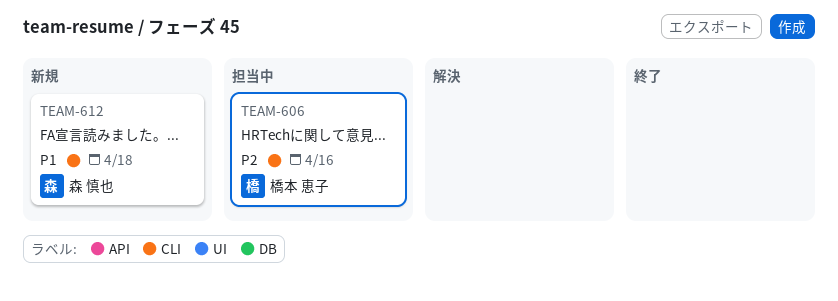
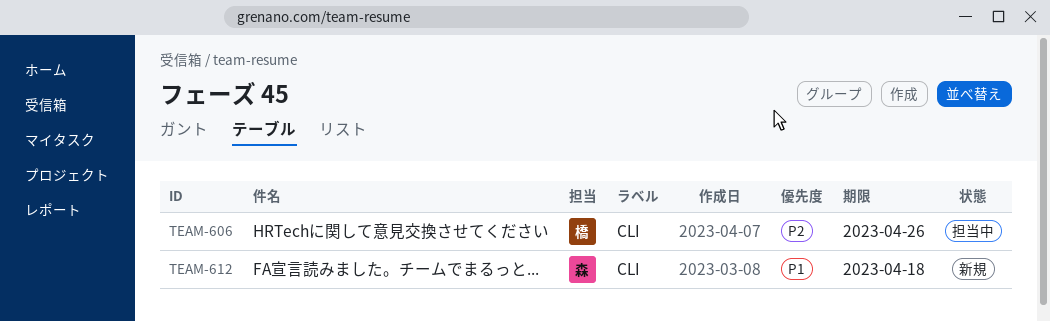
TEAM-606, due: Apr 16 -> Apr 26

